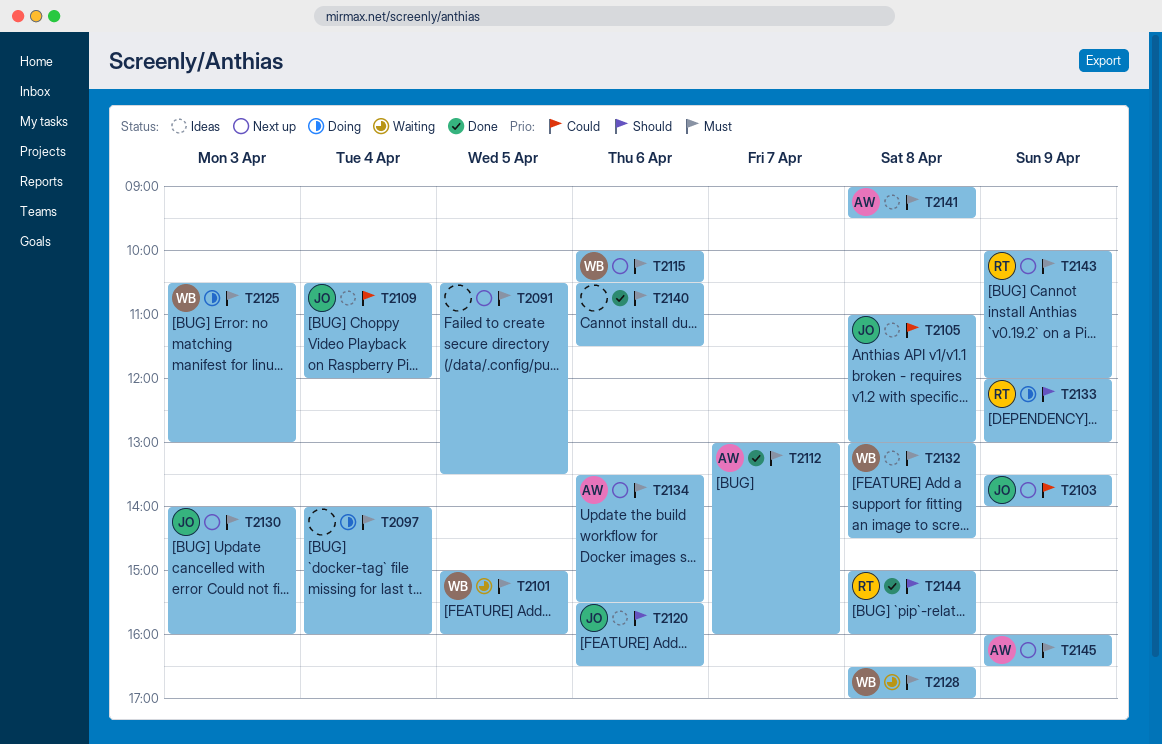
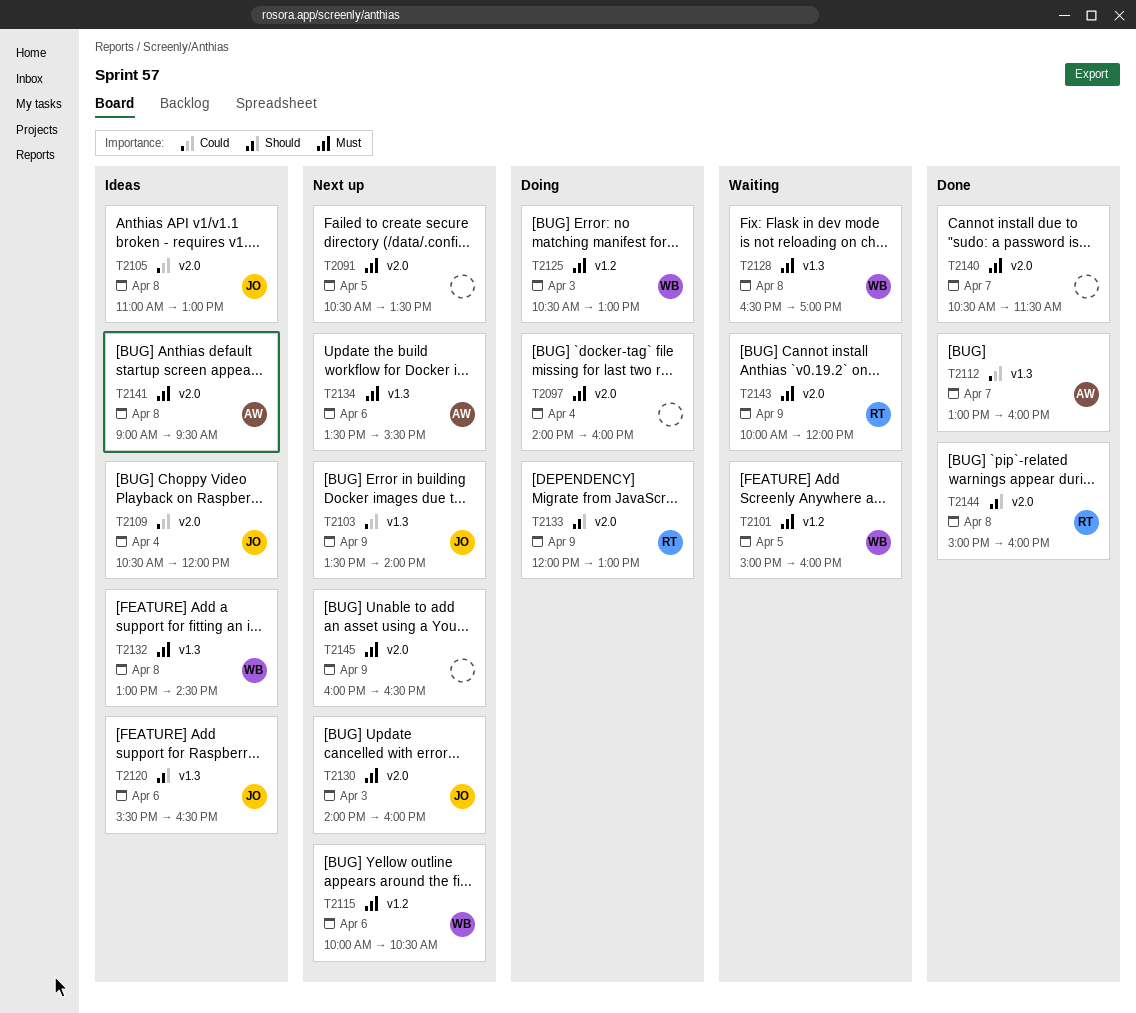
T2112, priority: Must -> Could
T2140, day: Apr 6 -> Apr 7
T2143, status: Next up -> Waiting
T2145, owner: AW -> none

